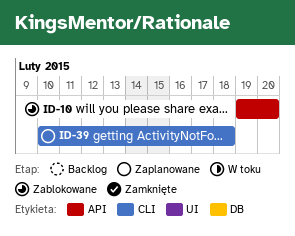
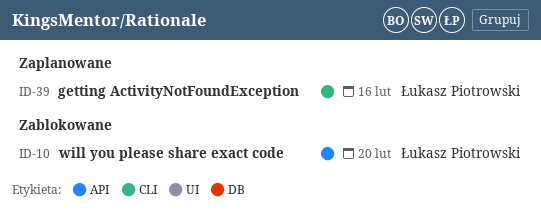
ID-39, due: Feb 18 -> Feb 16

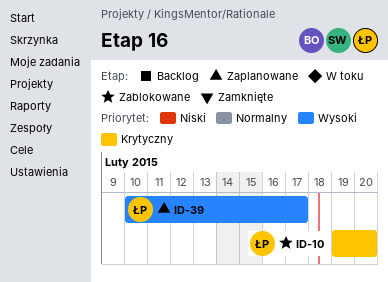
ID-39, due: Feb 16 -> Feb 17

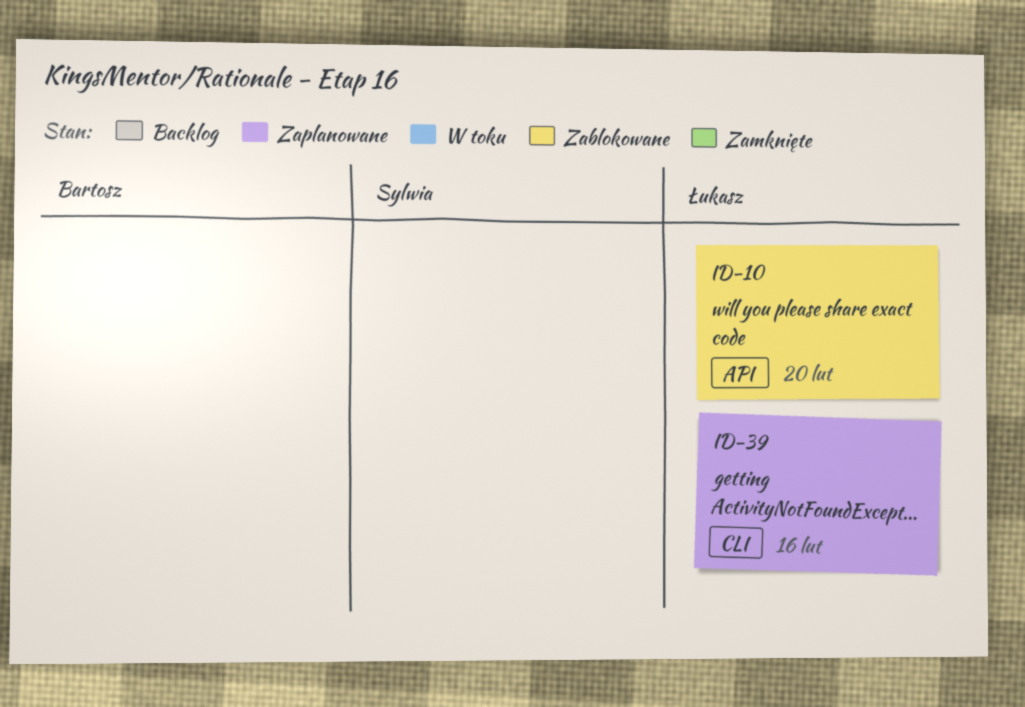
ID-39, due: Feb 17 -> Feb 16

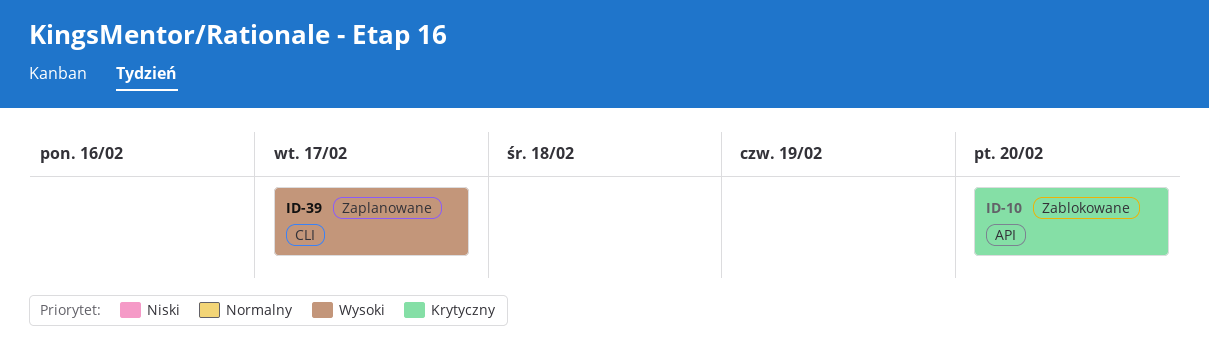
ID-39, due: Feb 16 -> Feb 17

